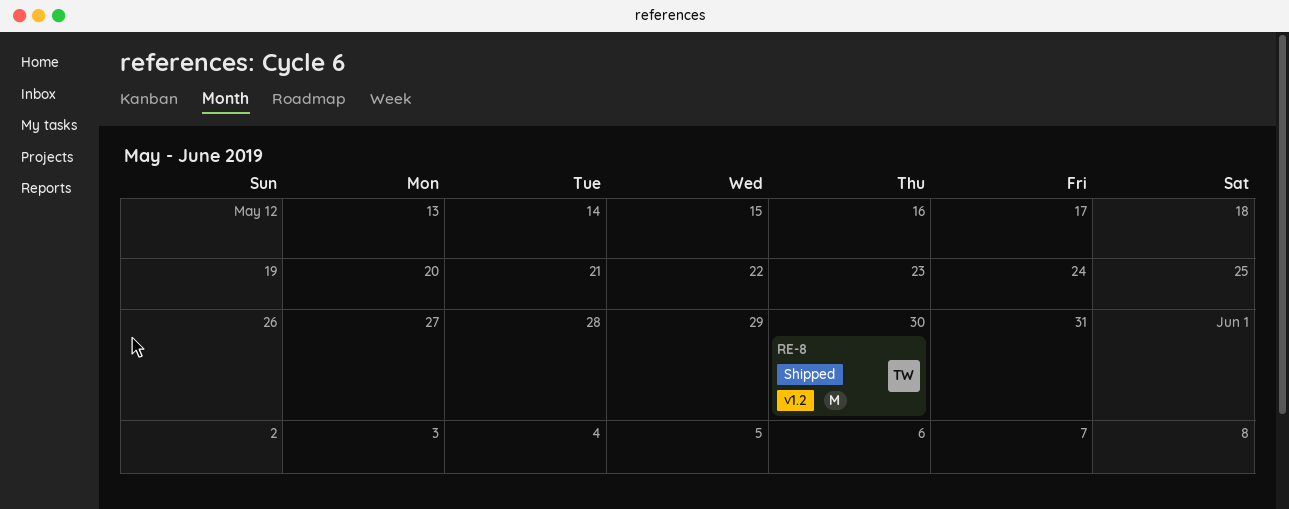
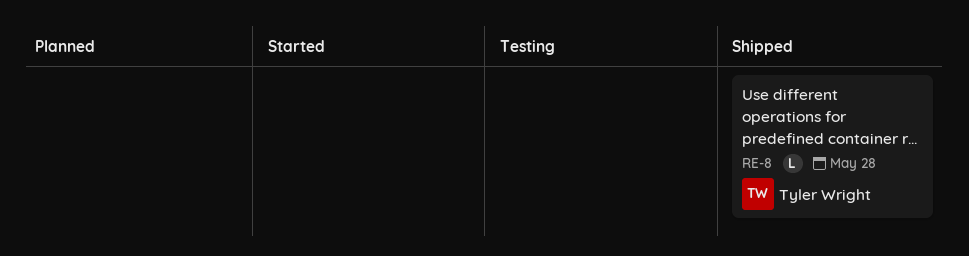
RE-8, estimate: M -> L
RE-8, due: May 30 -> May 28

